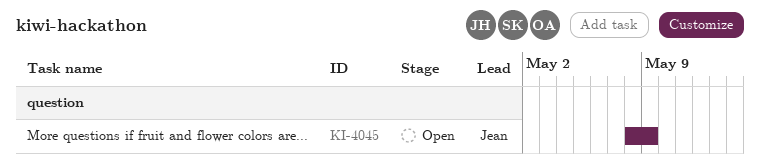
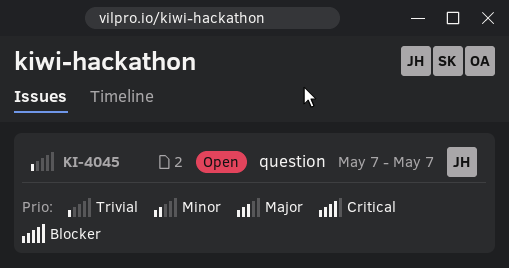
KI-4045, start: May 8 -> May 7
KI-4045, due: May 9 -> May 7

